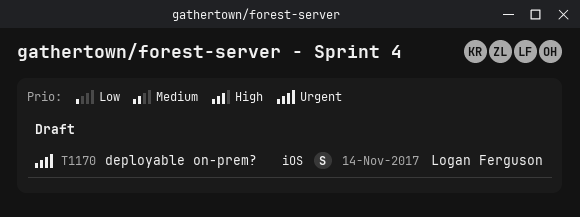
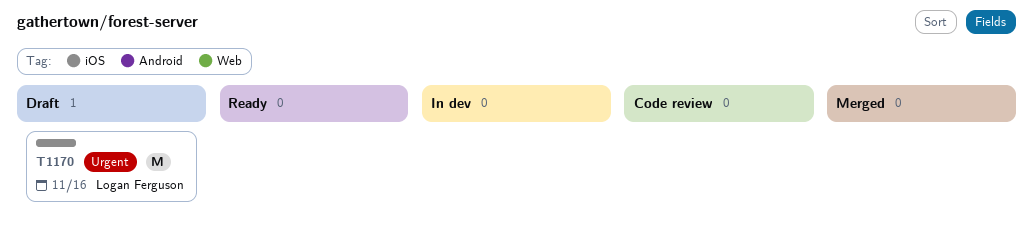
T1170, estimate: S -> M
T1170, due: Nov 14 -> Nov 16

